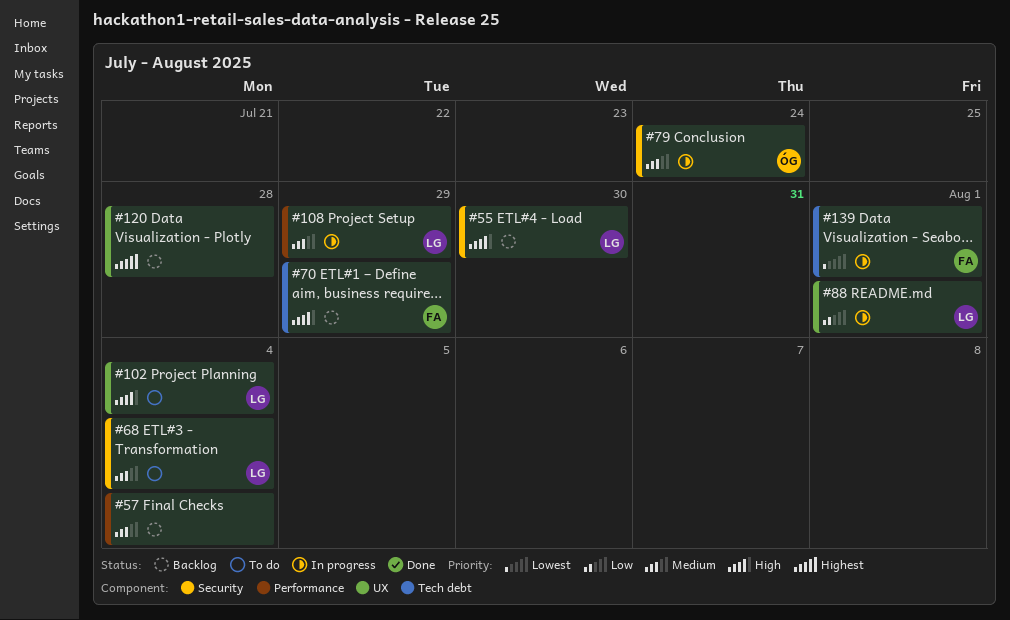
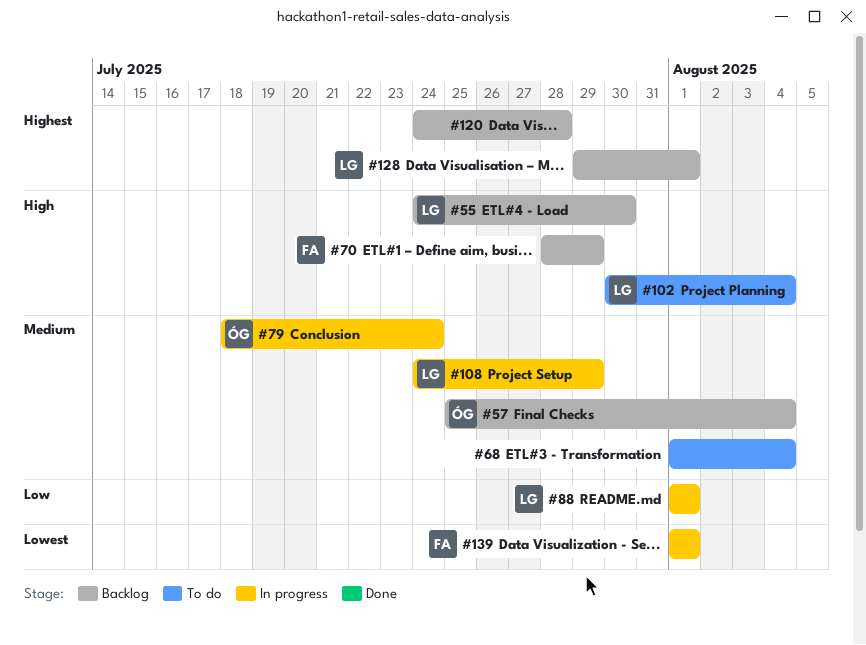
#57, owner: none -> ÓG
#68, owner: LG -> none
#128: none -> present

